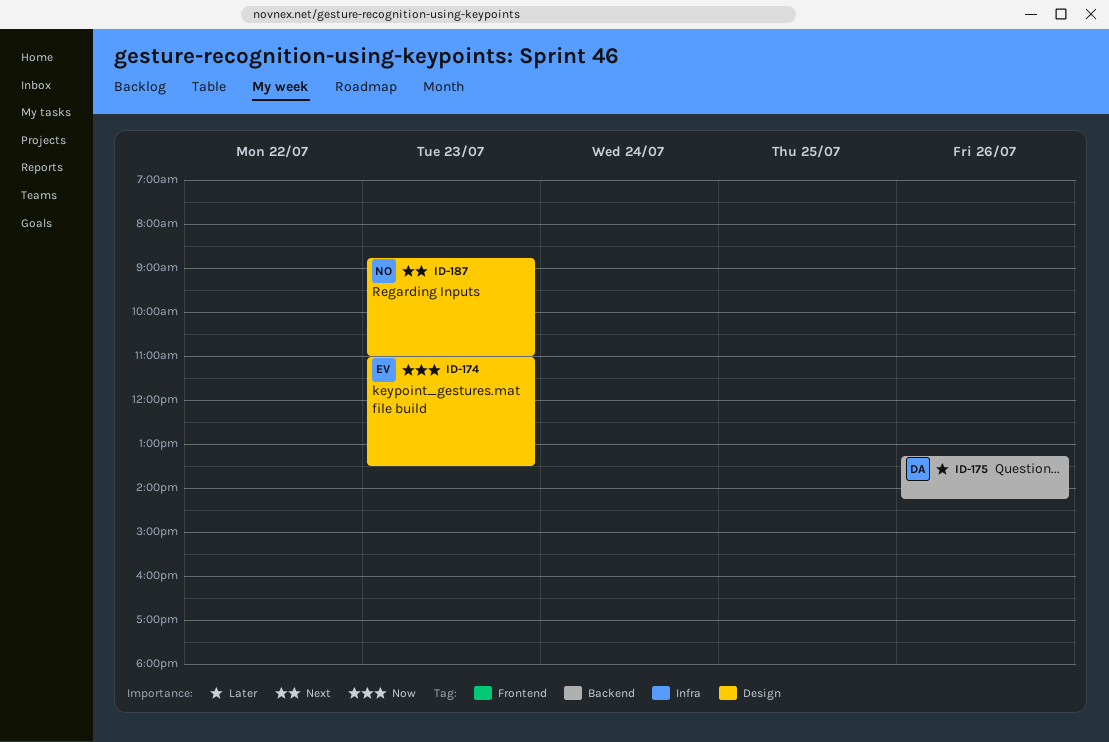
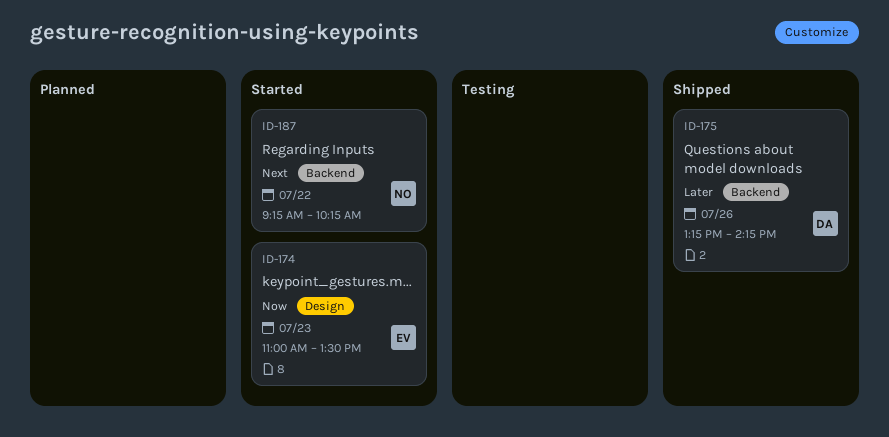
ID-187, label: Design -> Backend
ID-187, day: Jul 23 -> Jul 22
ID-187, begins: 08:45 -> 09:15
ID-187, ends: 11:00 -> 10:15

